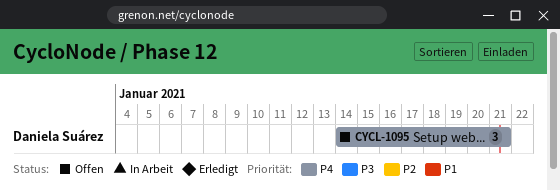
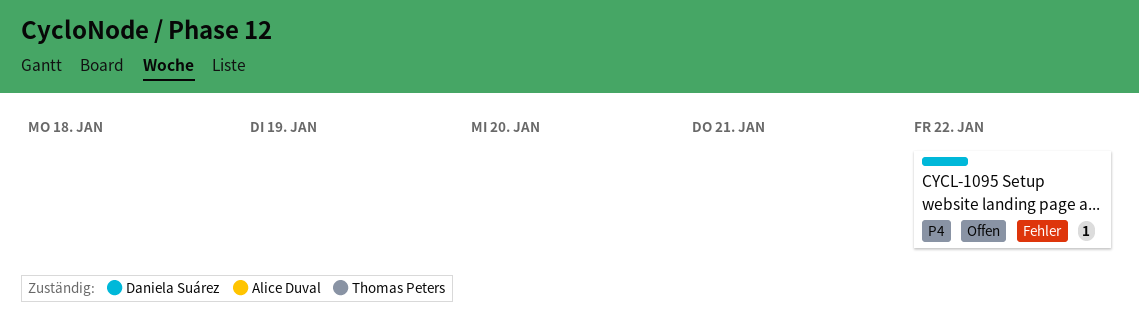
CYCL-1095, estimate: 3 -> 1
CYCL-1095, due: Jan 21 -> Jan 22

